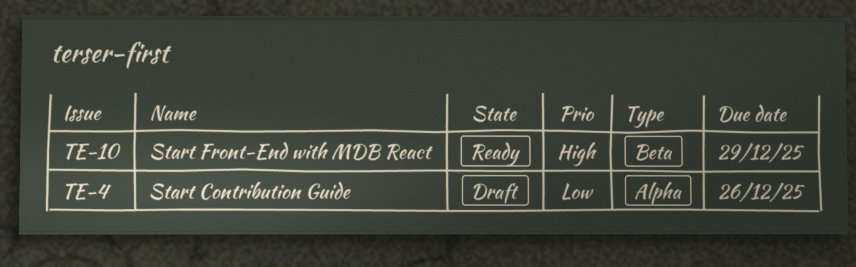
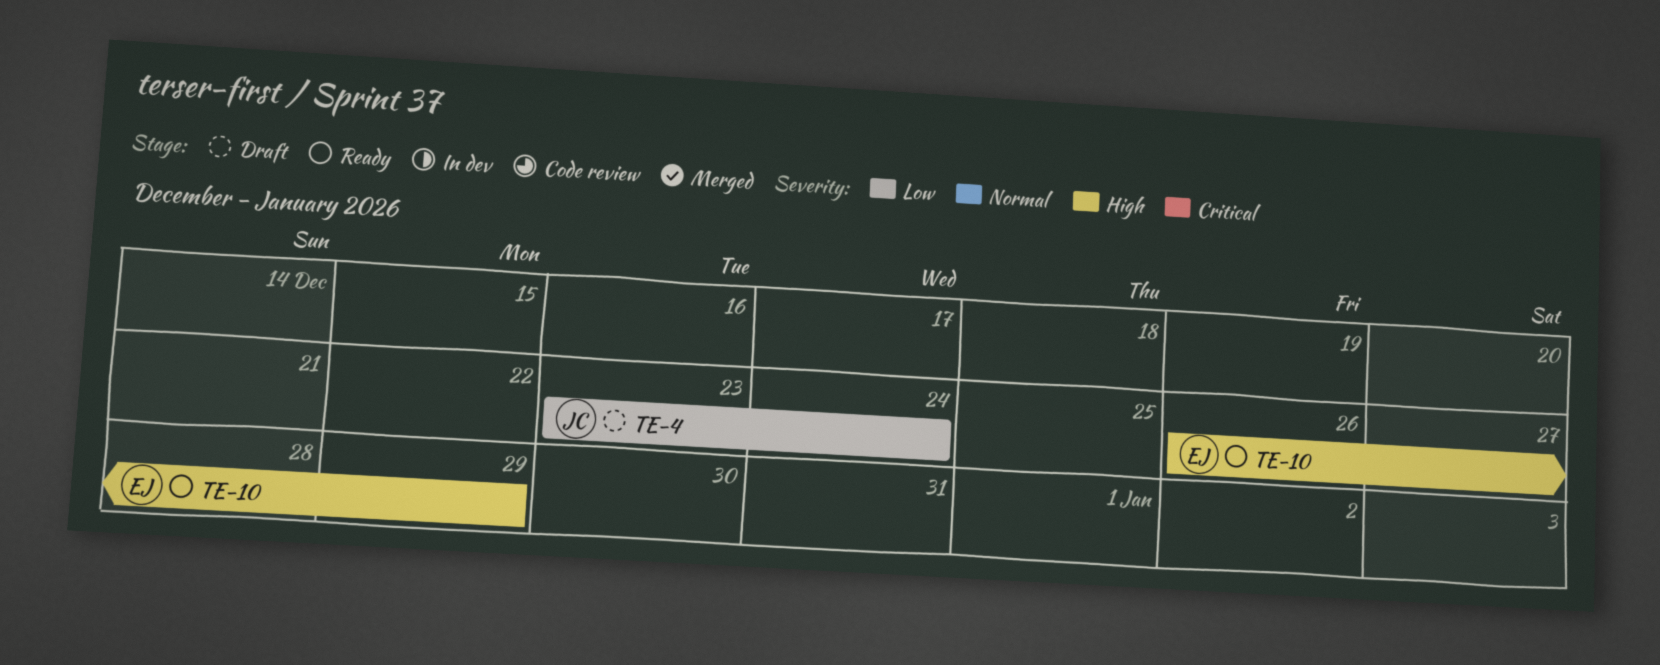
TE-4, due: Dec 26 -> Dec 24

